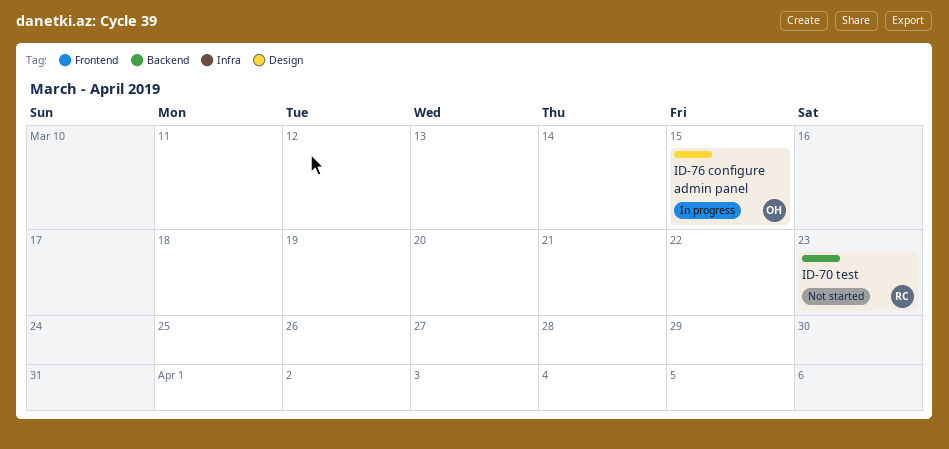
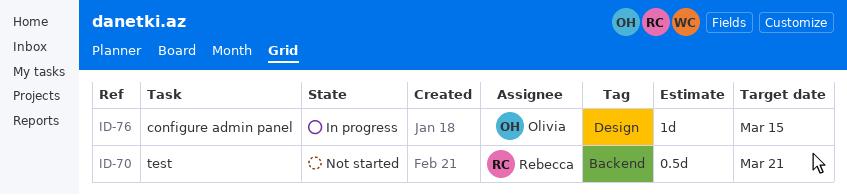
ID-70, due: Mar 23 -> Mar 21

